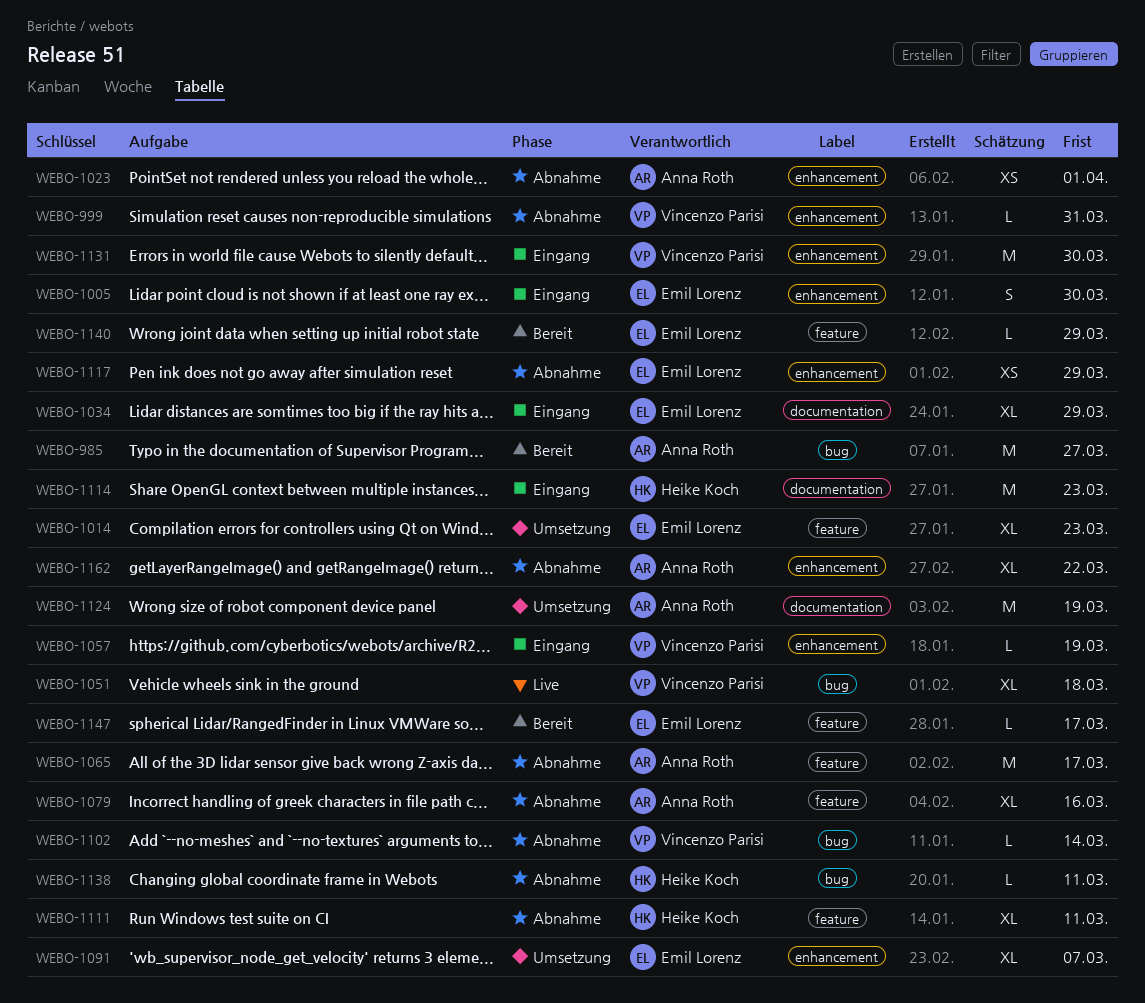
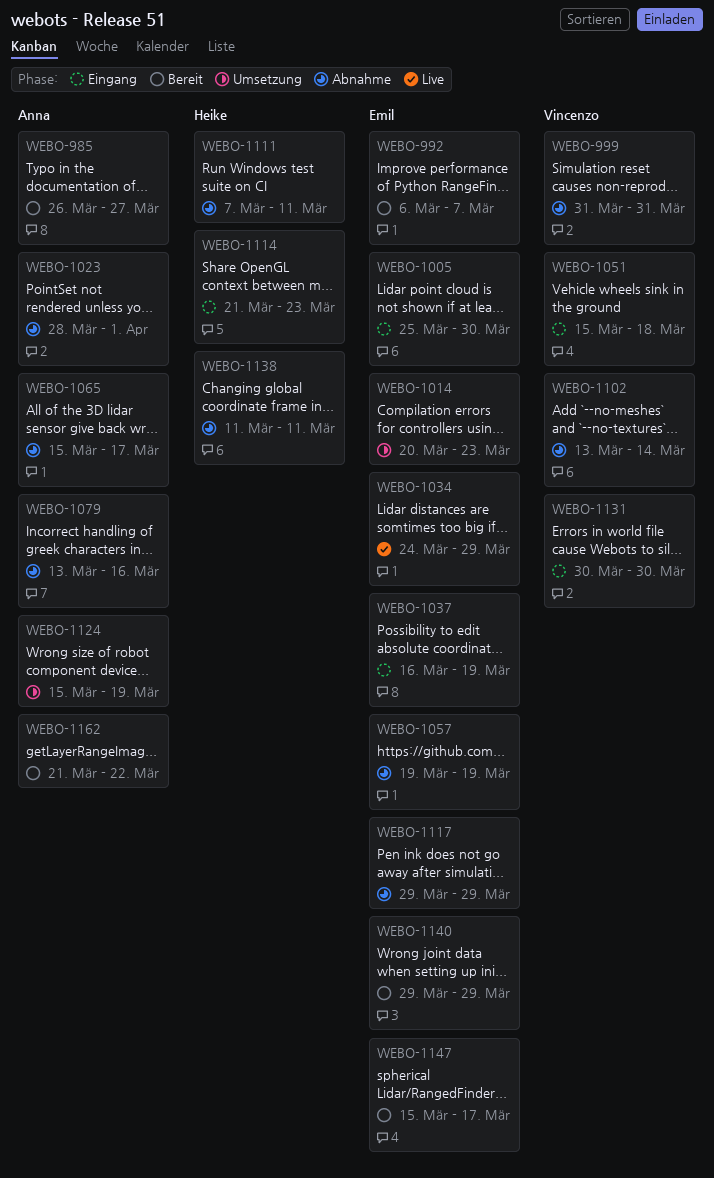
WEBO-992: none -> present
WEBO-1034, status: Eingang -> Live
WEBO-1037: none -> present
WEBO-1051, status: Live -> Eingang
WEBO-1057, status: Eingang -> Abnahme
WEBO-1057, owner: Vincenzo Parisi -> Emil Lorenz
WEBO-1091: present -> none
WEBO-1162, status: Abnahme -> Bereit

